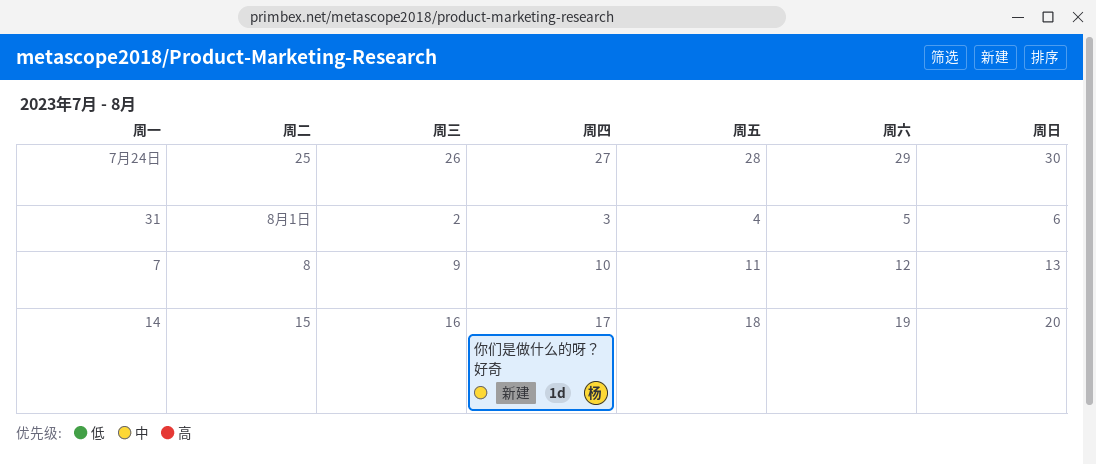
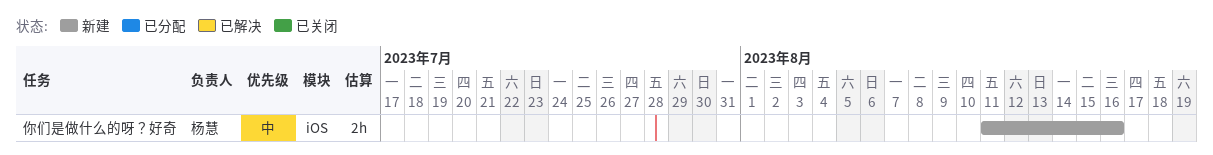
你们是做什么的呀？好奇, estimate: 1d -> 2h
你们是做什么的呀？好奇, due: Aug 17 -> Aug 16

